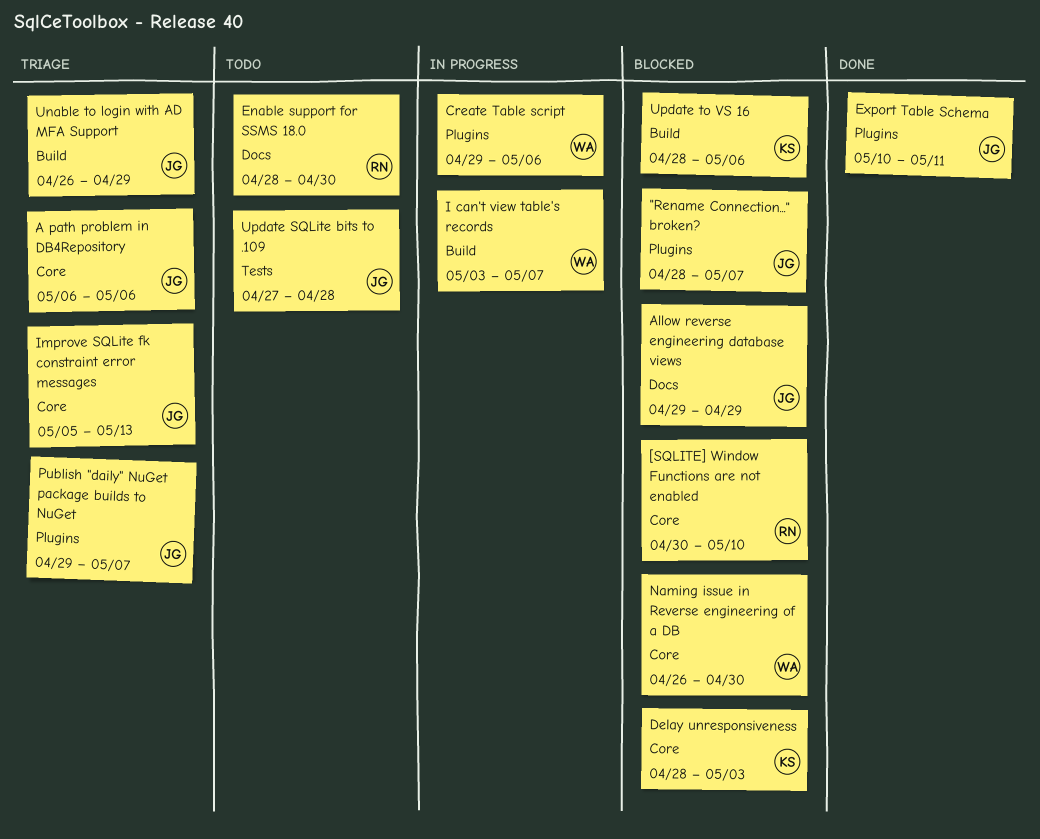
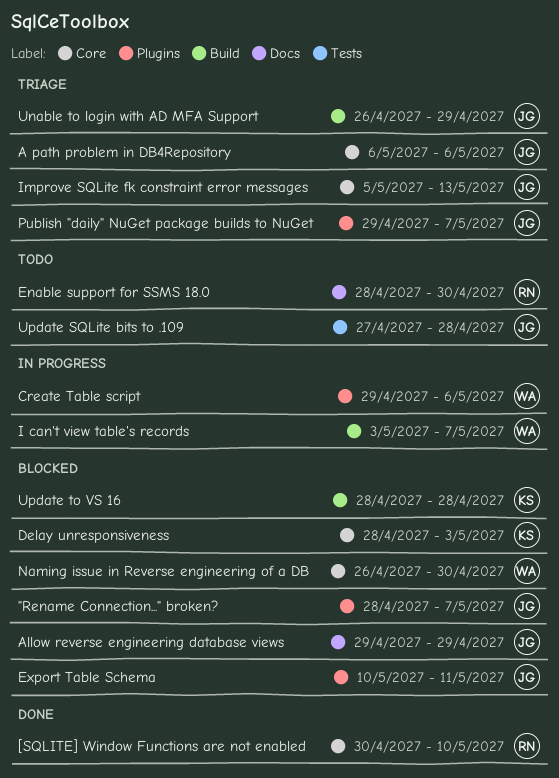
[SQLITE] Window Functions are not enabled, status: Blocked -> Done
Export Table Schema, status: Done -> Blocked
Update to VS 16, due: May 6 -> Apr 28

